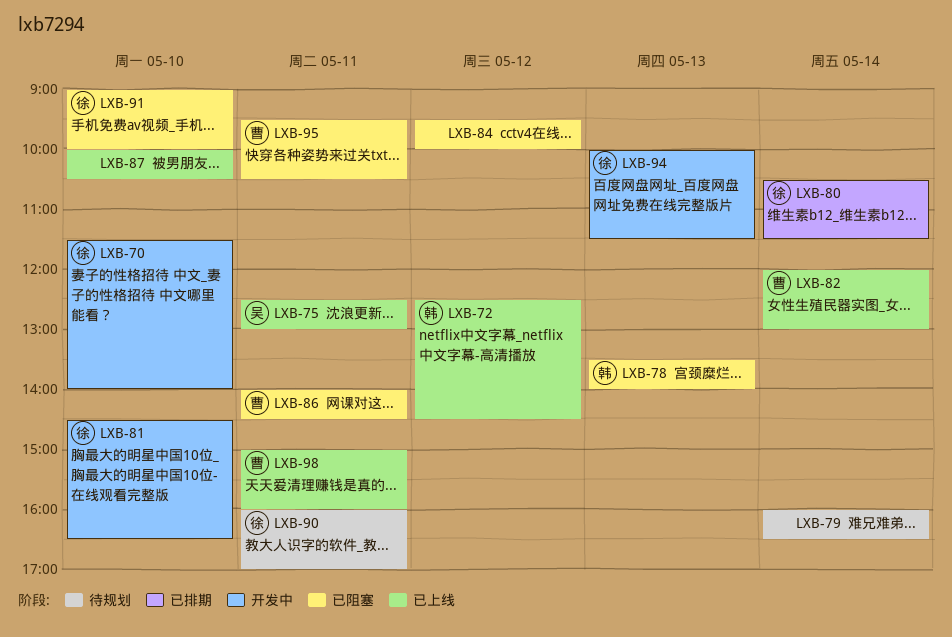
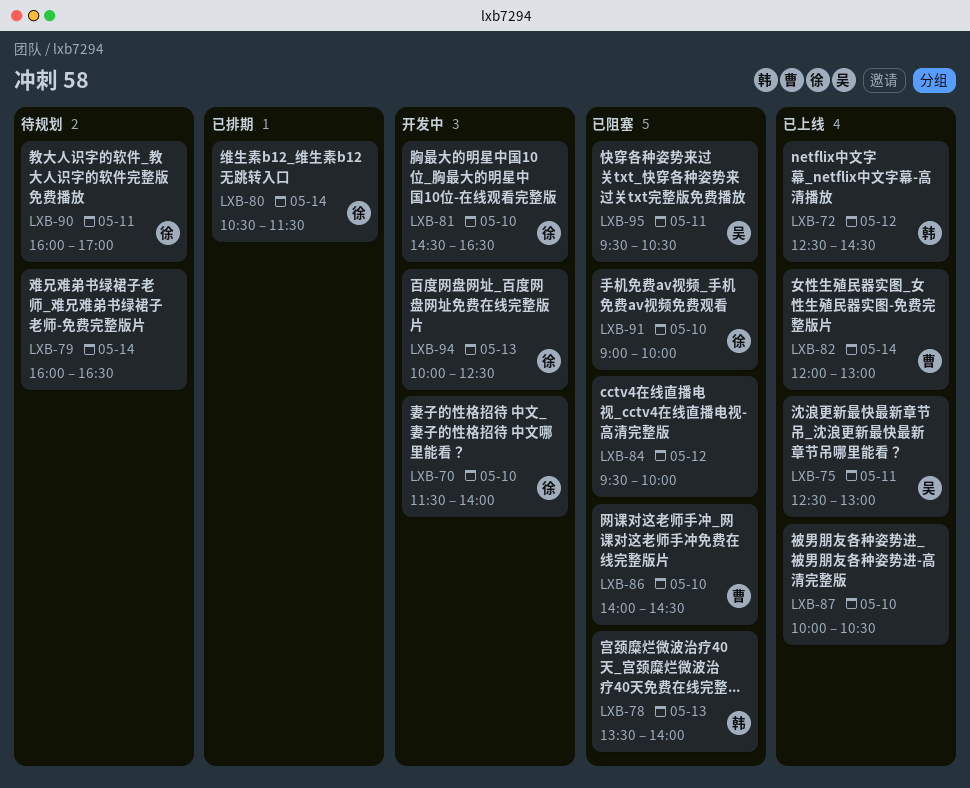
LXB-86, day: May 11 -> May 10
LXB-94, ends: 11:30 -> 12:30
LXB-95, owner: 曹 -> 吴
LXB-98: present -> none

